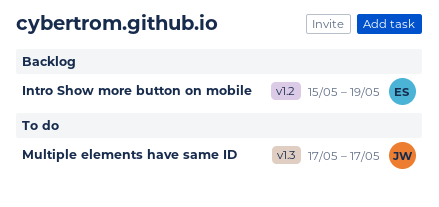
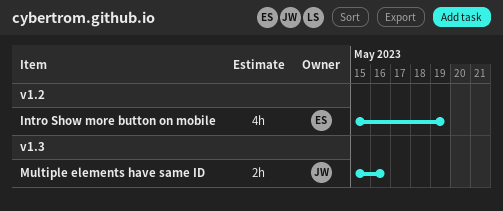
Multiple elements have same ID, start: May 17 -> May 15
Multiple elements have same ID, due: May 17 -> May 16

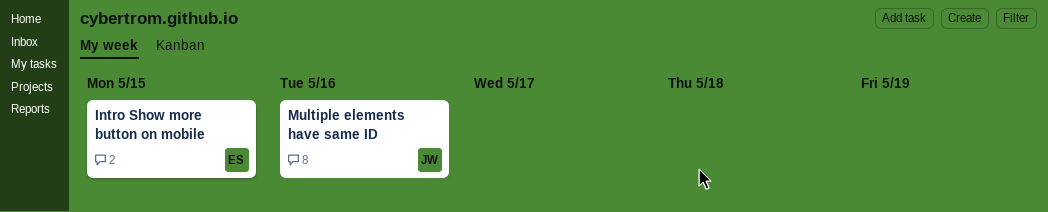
Intro Show more button on mobile, due: May 19 -> May 15

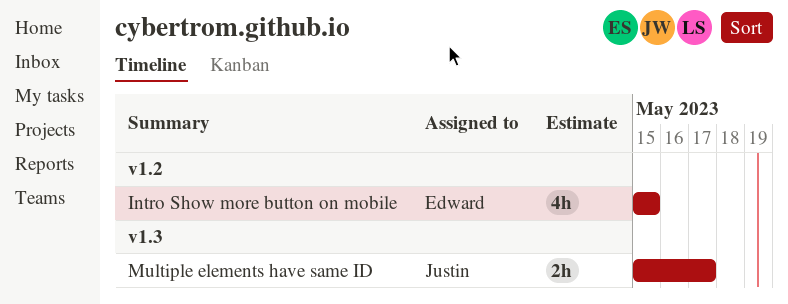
Multiple elements have same ID, due: May 16 -> May 17

